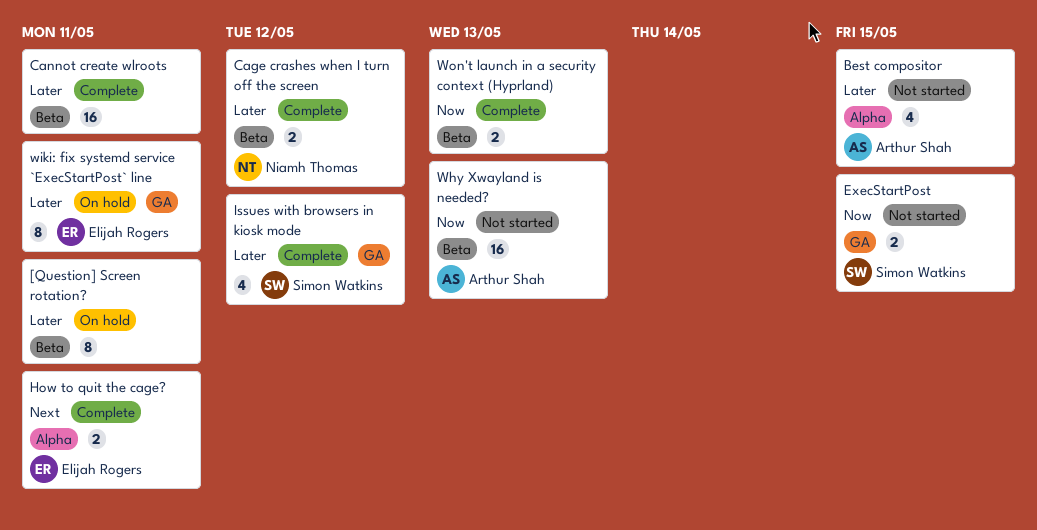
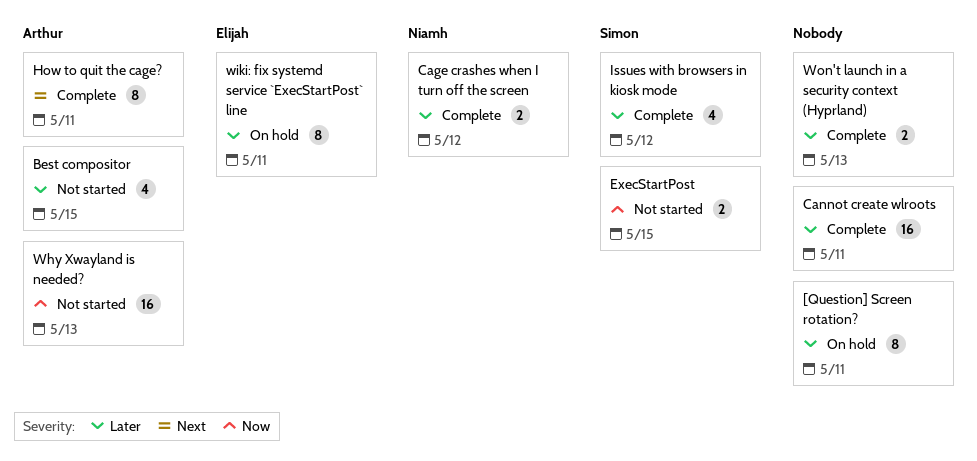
How to quit the cage?, owner: Elijah Rogers -> Arthur Shah
How to quit the cage?, estimate: 2 -> 8
Won't launch in a security context (Hyprland), priority: Now -> Later

